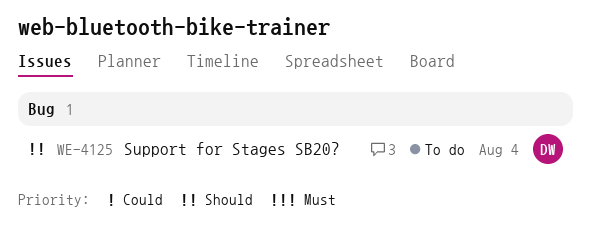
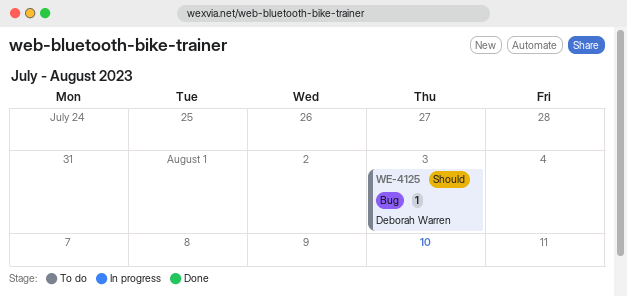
WE-4125, due: Aug 4 -> Aug 3

